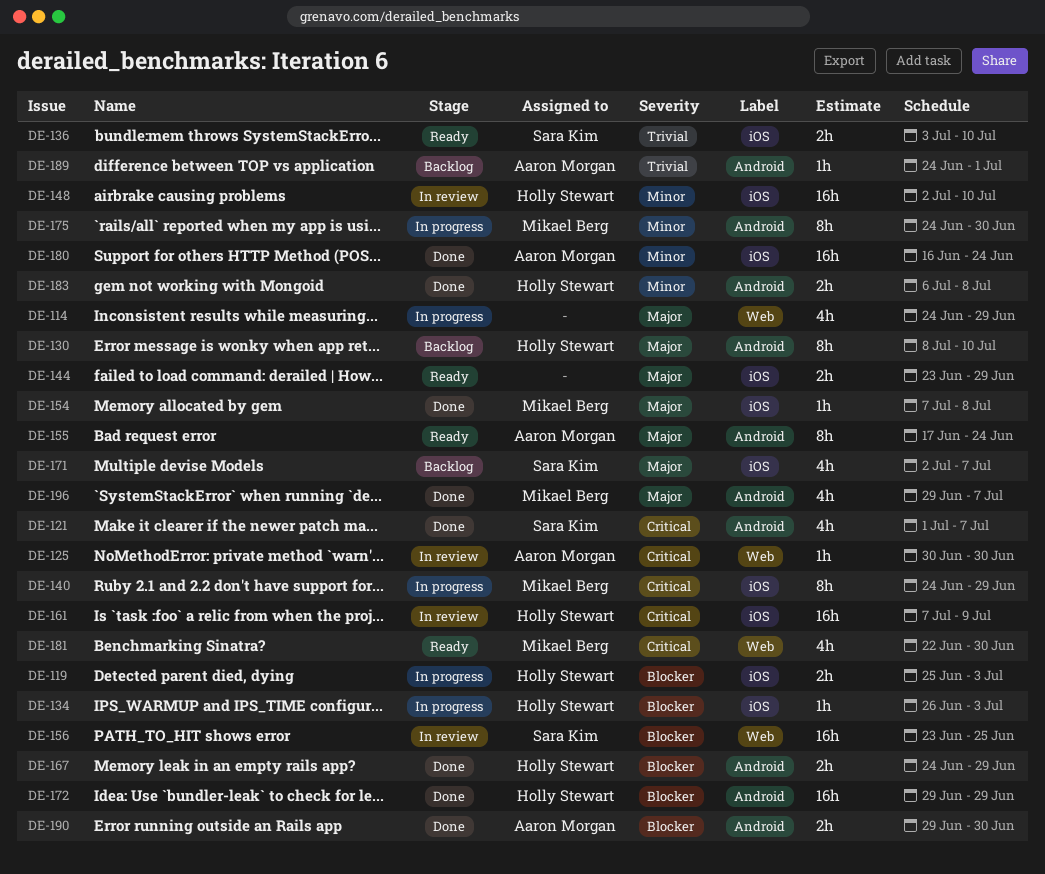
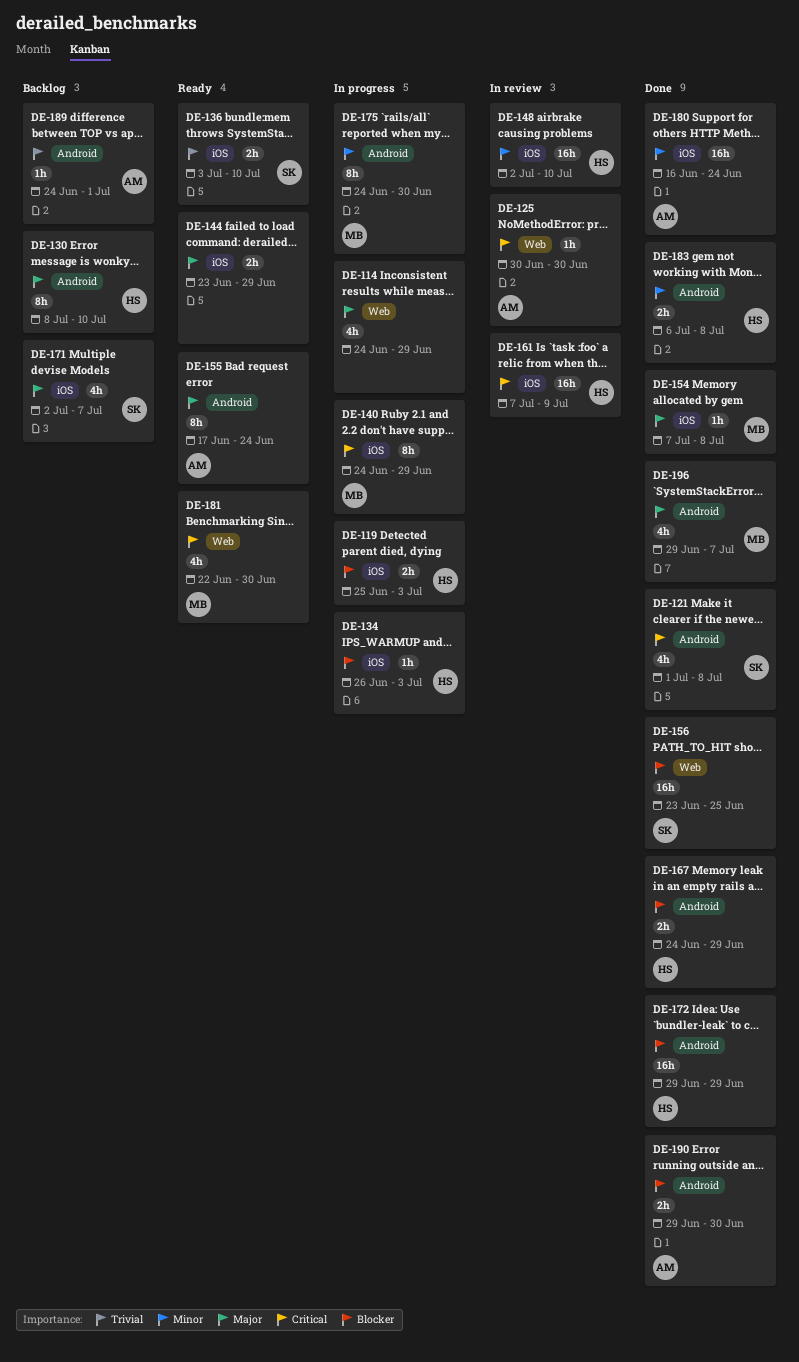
DE-121, due: Jul 7 -> Jul 8
DE-156, status: In review -> Done

